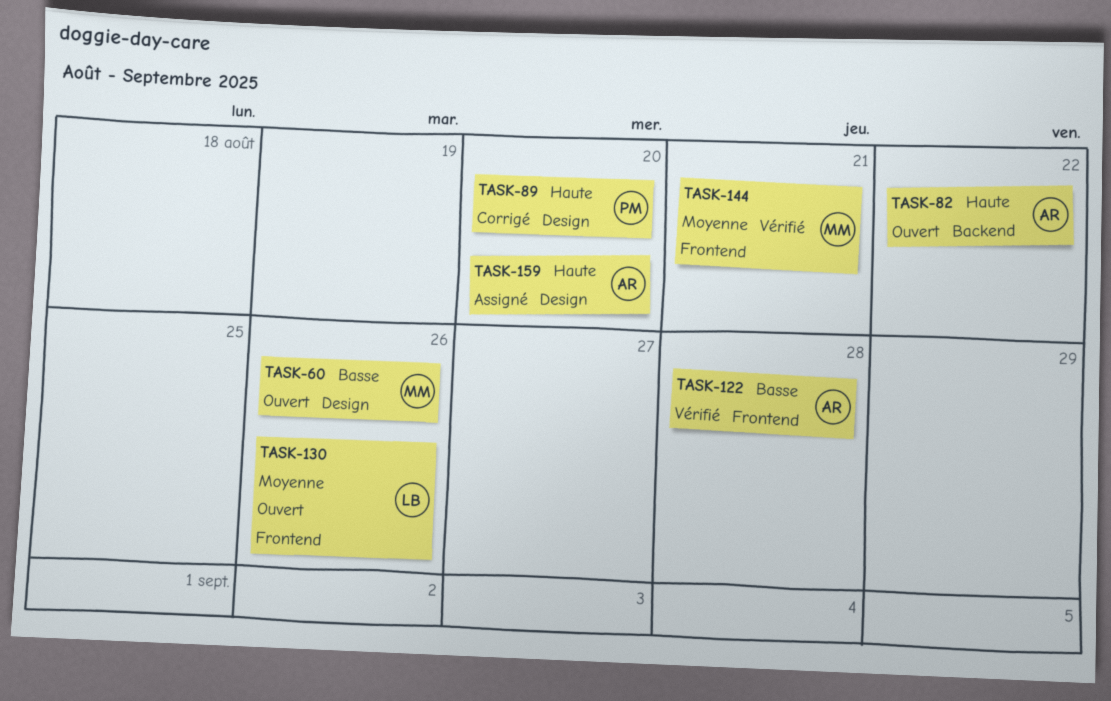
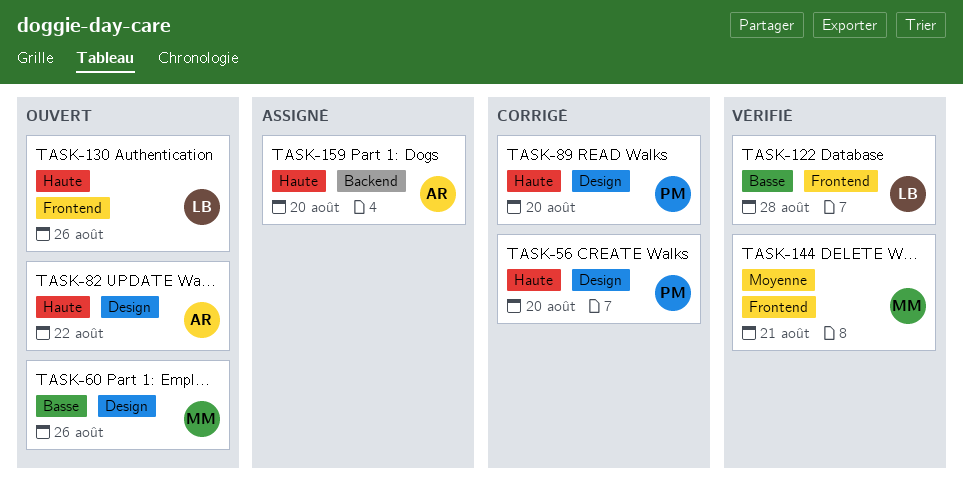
TASK-56: none -> present
TASK-82, label: Backend -> Design
TASK-122, owner: AR -> LB
TASK-130, priority: Moyenne -> Haute
TASK-159, label: Design -> Backend

